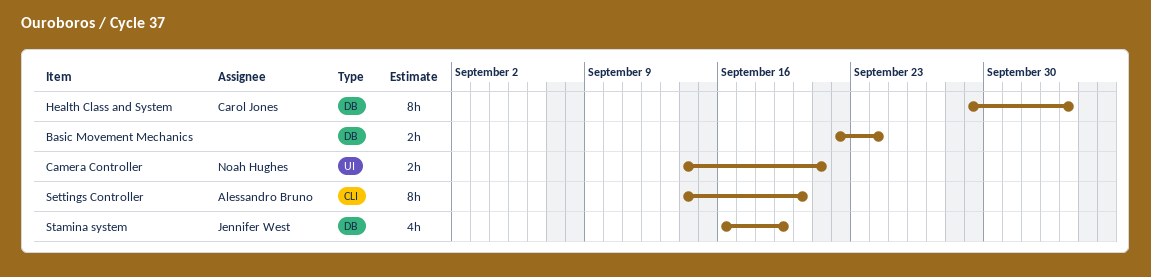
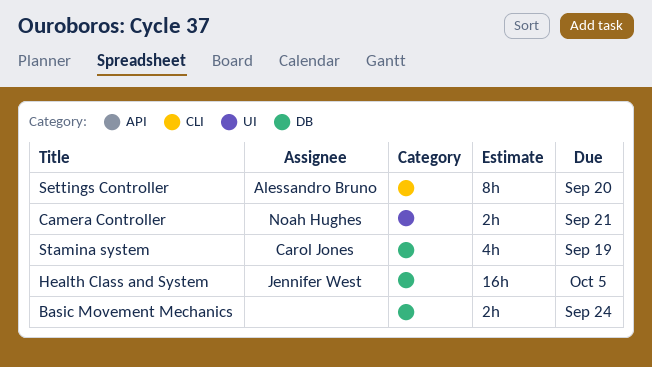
Health Class and System, owner: Carol Jones -> Jennifer West
Health Class and System, estimate: 8h -> 16h
Health Class and System, due: Oct 4 -> Oct 5
Stamina system, owner: Jennifer West -> Carol Jones

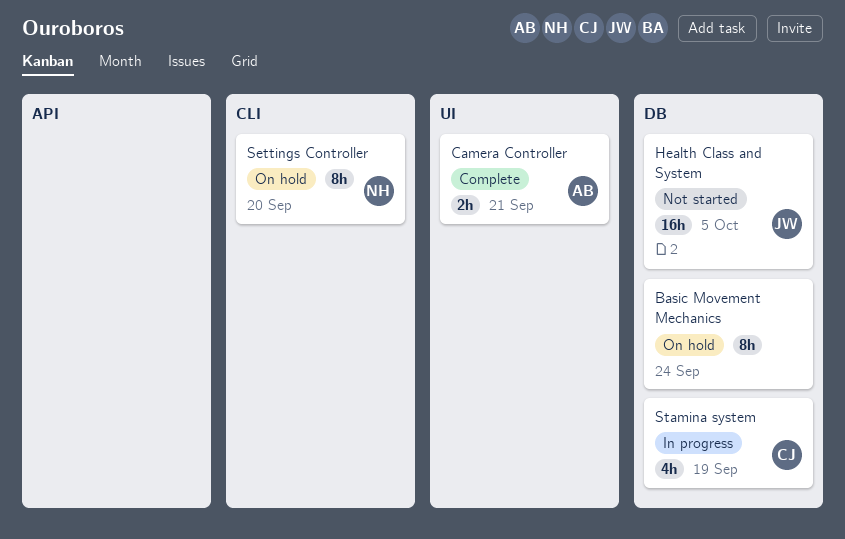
Basic Movement Mechanics, estimate: 2h -> 8h
Camera Controller, owner: Noah Hughes -> Alessandro Bruno
Settings Controller, owner: Alessandro Bruno -> Noah Hughes

